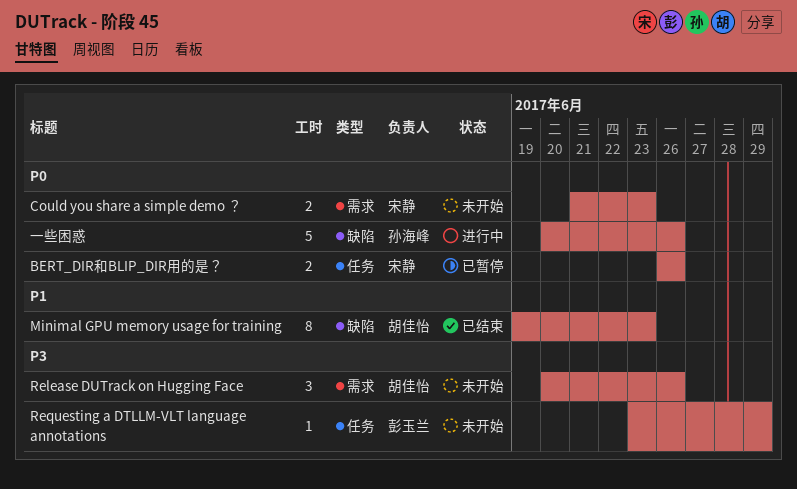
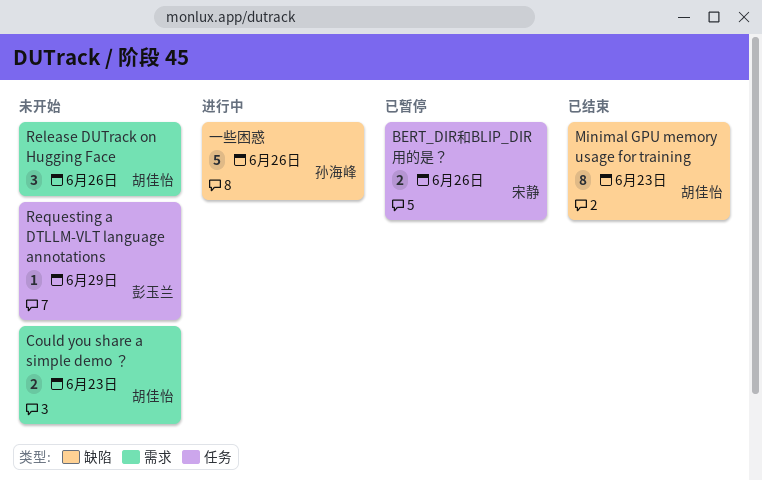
Could you share a simple demo ？, owner: 宋静 -> 胡佳怡

